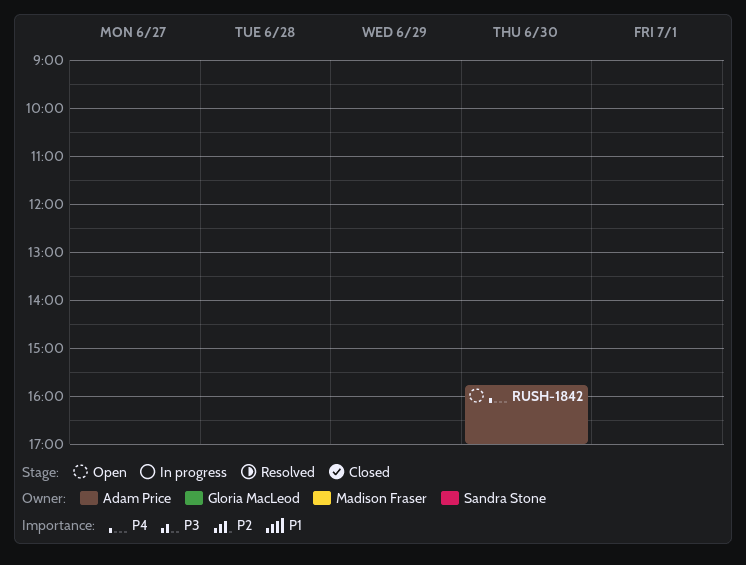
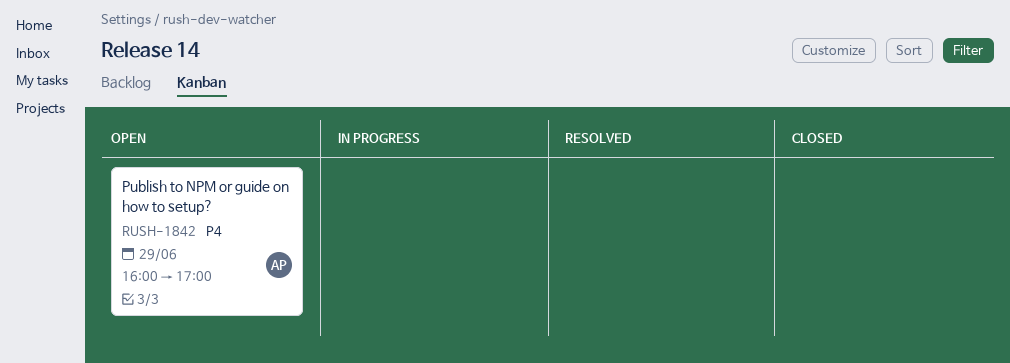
RUSH-1842, day: Jun 30 -> Jun 29
RUSH-1842, begins: 15:45 -> 16:00

